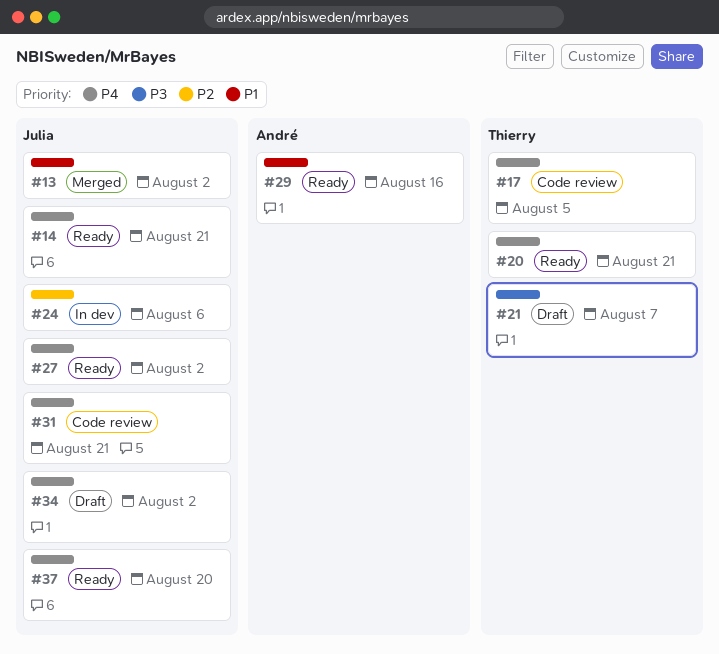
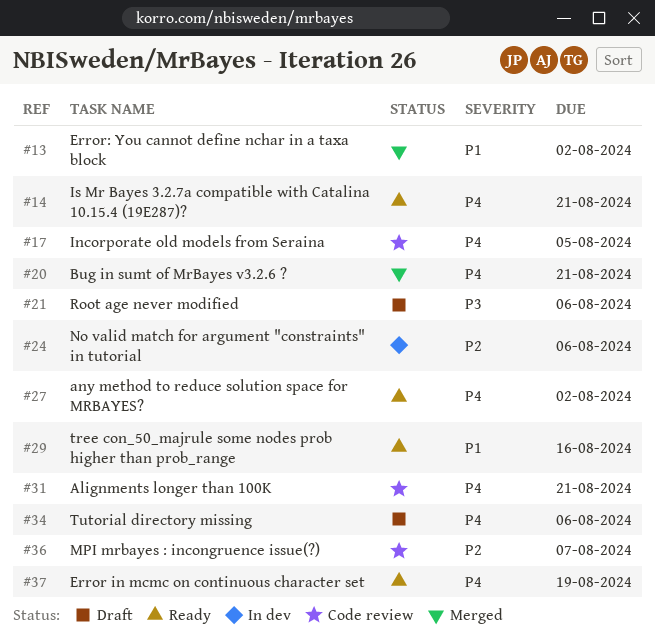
#20, status: Ready -> Merged
#21, due: Aug 7 -> Aug 6
#34, due: Aug 2 -> Aug 6
#36: none -> present
#37, due: Aug 20 -> Aug 19

